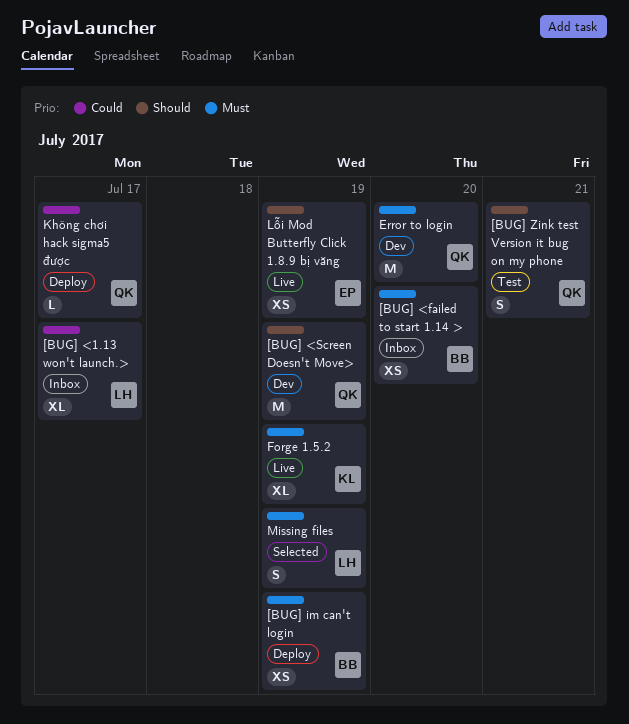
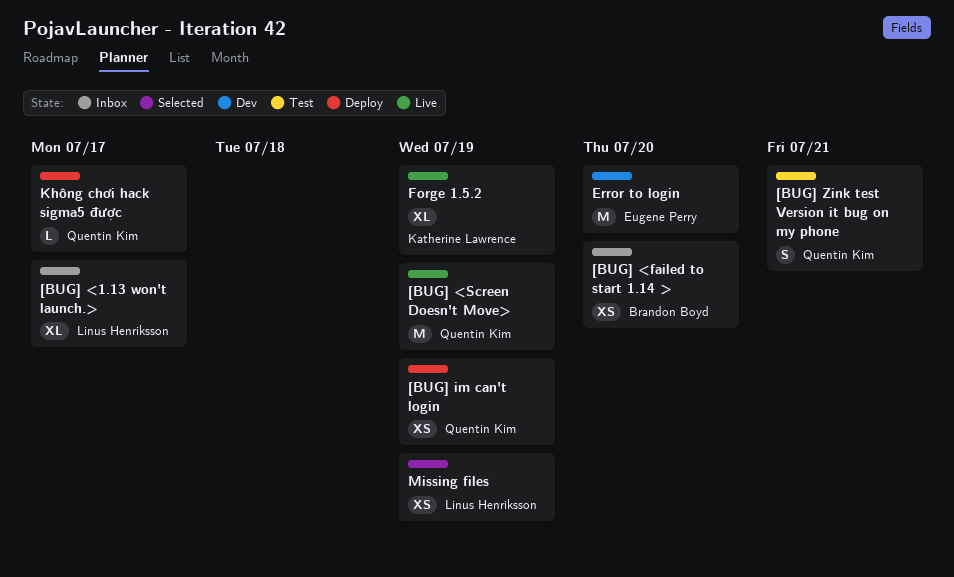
[BUG] <Screen Doesn't Move>, status: Dev -> Live
[BUG] im can't login, owner: Brandon Boyd -> Quentin Kim
Error to login, owner: Quentin Kim -> Eugene Perry
Lỗi Mod Butterfly Click 1.8.9 bị văng: present -> none
Missing files, estimate: S -> XS

